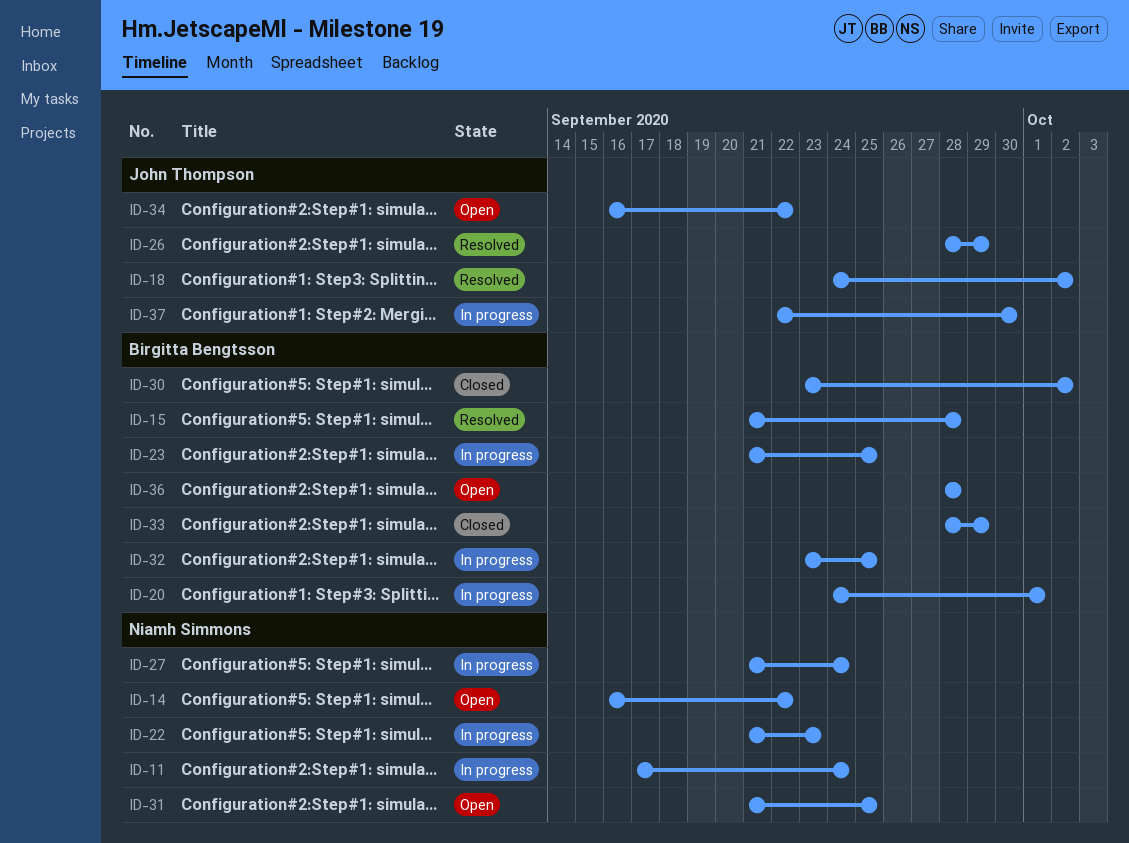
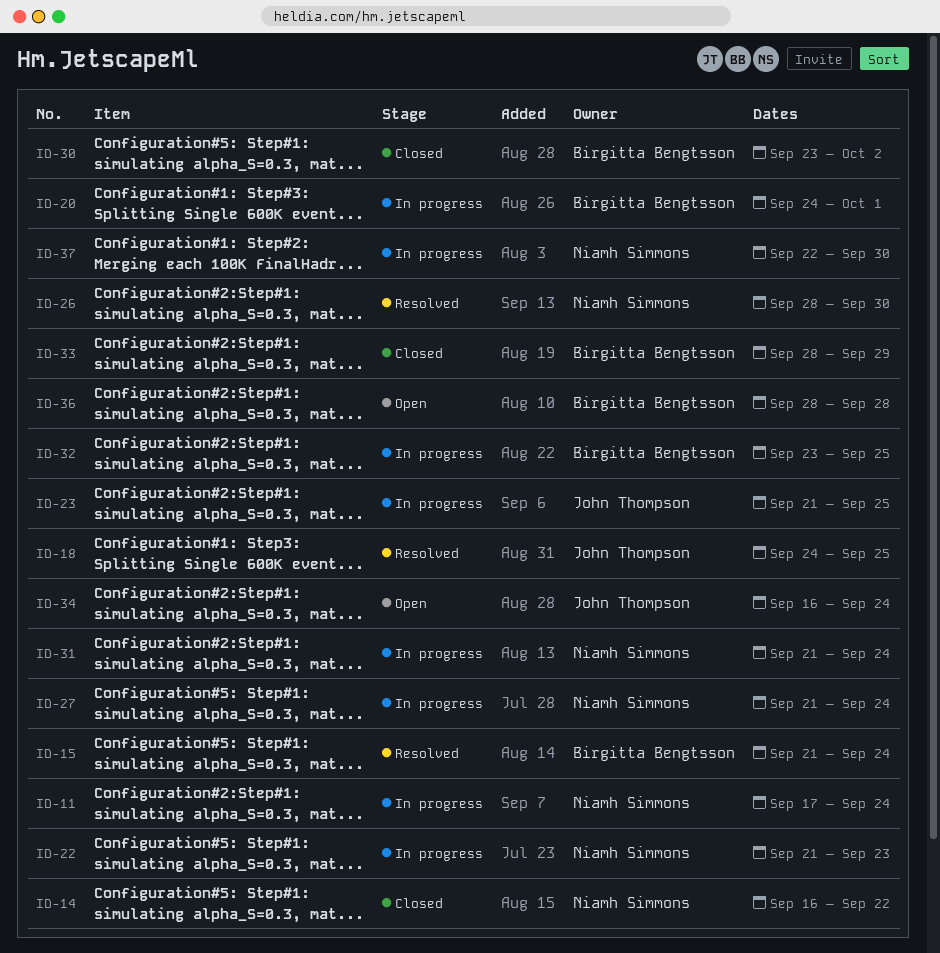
ID-14, status: Open -> Closed
ID-15, due: Sep 28 -> Sep 24
ID-18, due: Oct 2 -> Sep 25
ID-23, owner: Birgitta Bengtsson -> John Thompson
ID-26, owner: John Thompson -> Niamh Simmons
ID-26, due: Sep 29 -> Sep 30
ID-31, status: Open -> In progress
ID-31, due: Sep 25 -> Sep 24
ID-34, due: Sep 22 -> Sep 24
ID-37, owner: John Thompson -> Niamh Simmons

